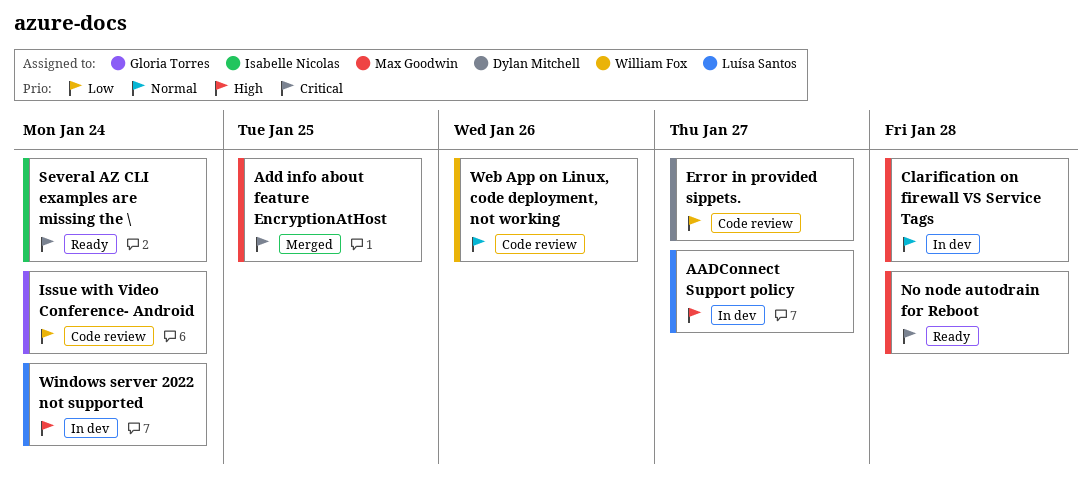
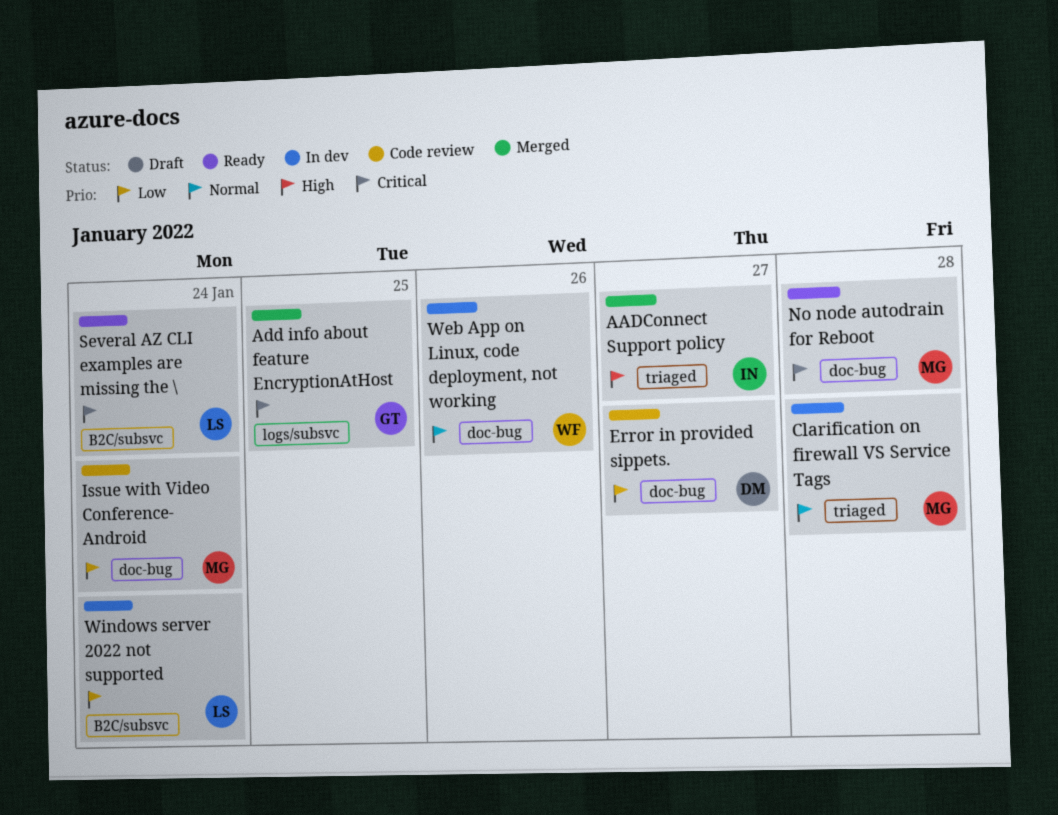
AADConnect Support policy, status: In dev -> Merged
AADConnect Support policy, owner: Luísa Santos -> Isabelle Nicolas
Add info about feature EncryptionAtHost, owner: Max Goodwin -> Gloria Torres
Issue with Video Conference- Android, owner: Gloria Torres -> Max Goodwin
Several AZ CLI examples are missing the \, owner: Isabelle Nicolas -> Luísa Santos
Web App on Linux, code deployment, not working, status: Code review -> In dev
Windows server 2022 not supported, priority: High -> Low

